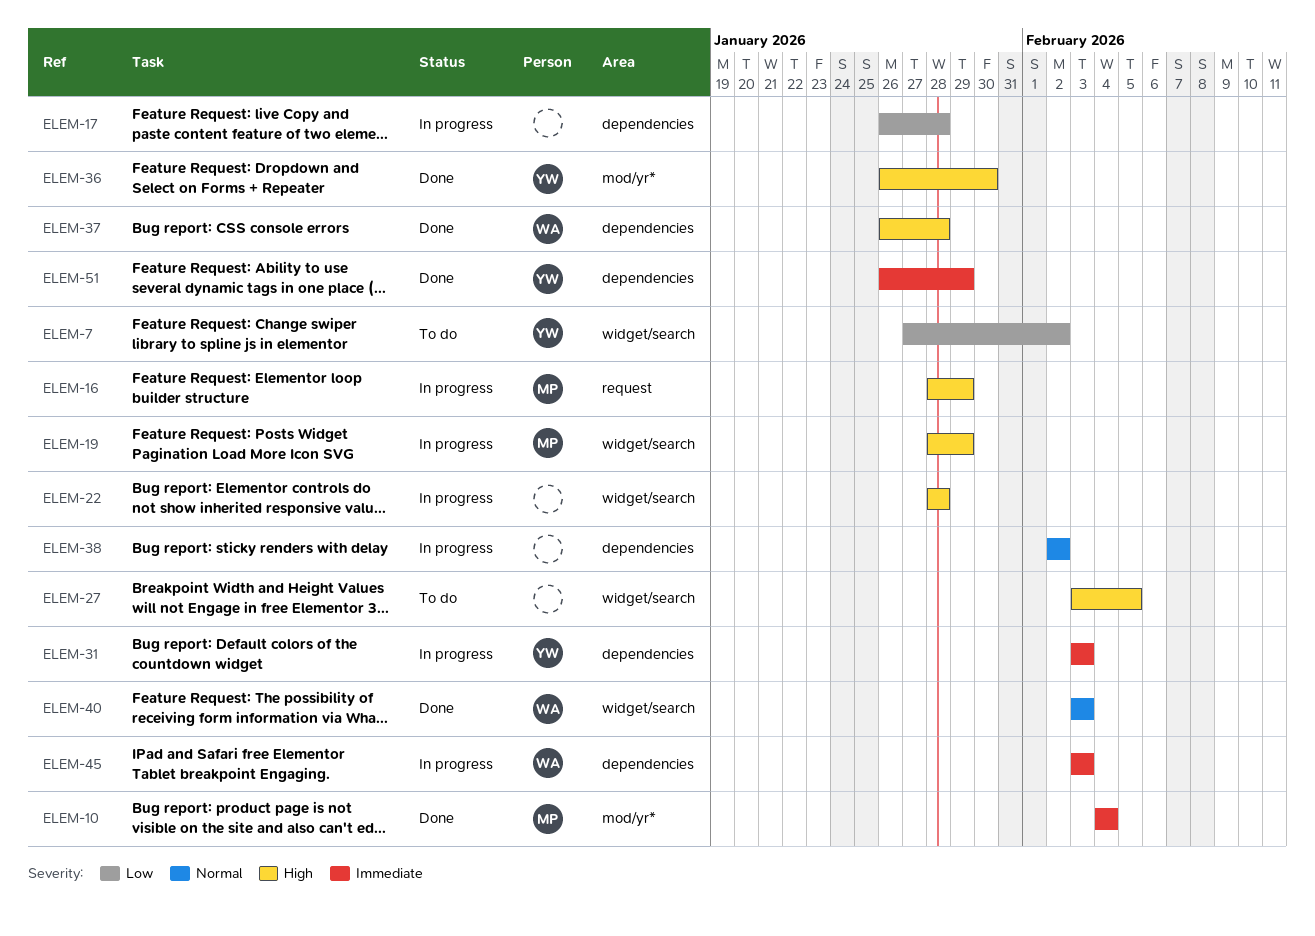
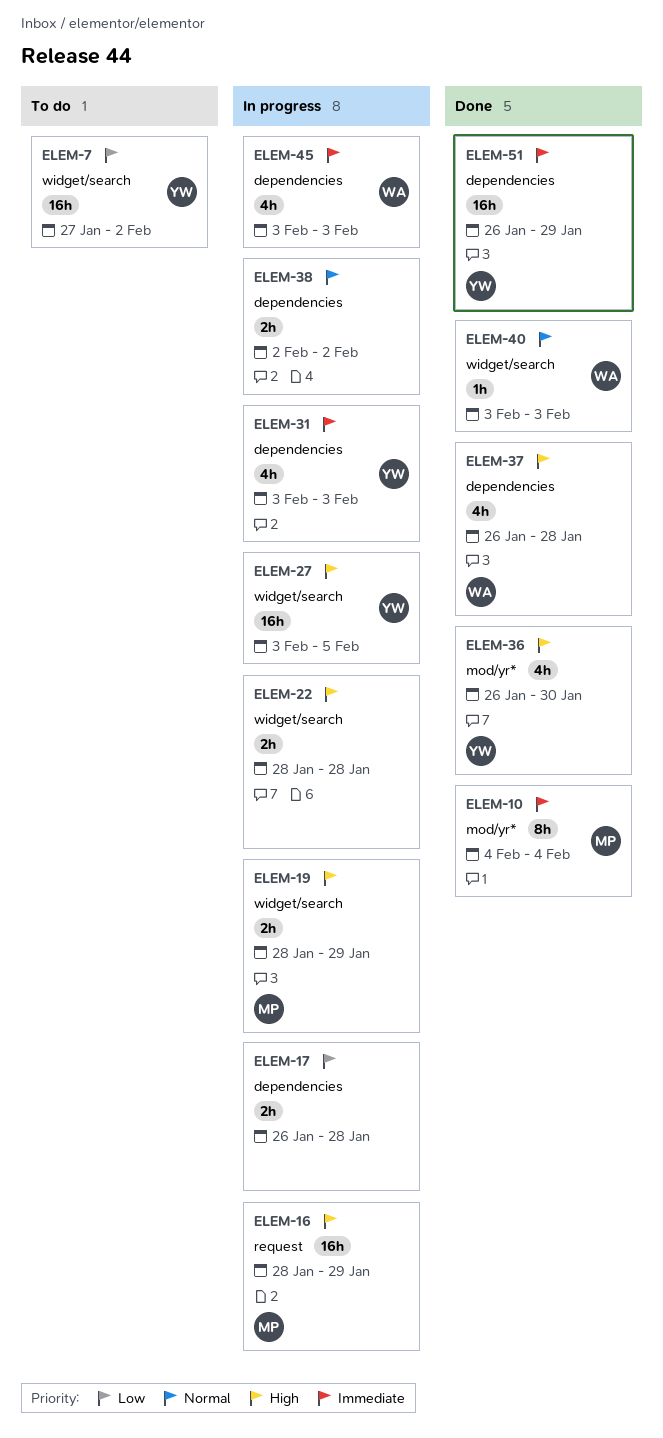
ELEM-27, status: To do -> In progress
ELEM-27, owner: none -> YW

